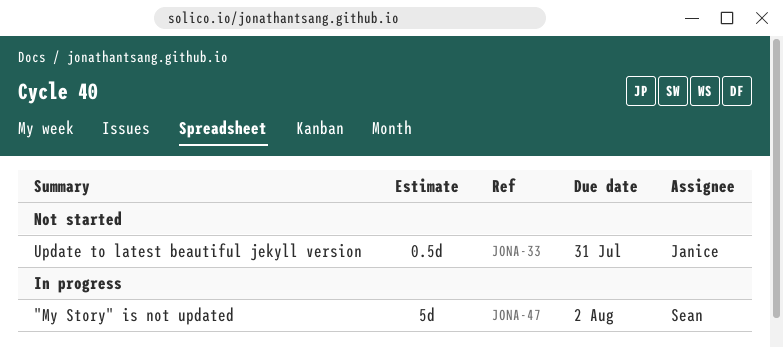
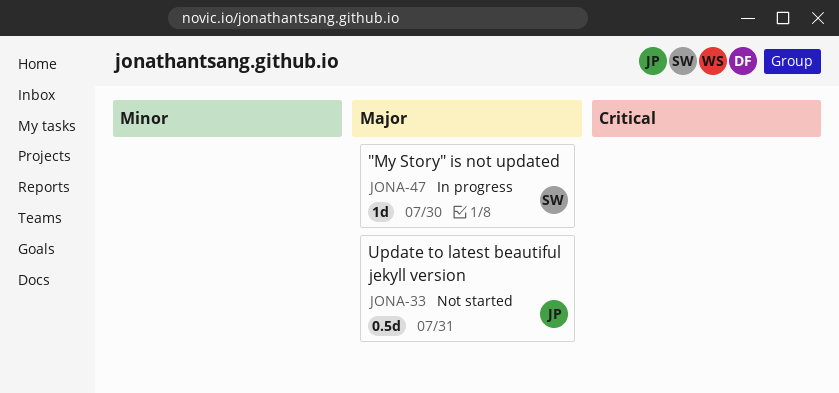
JONA-47, estimate: 5d -> 1d
JONA-47, due: Aug 2 -> Jul 30

